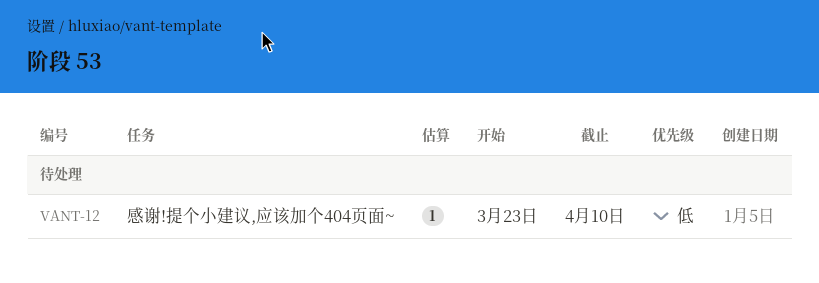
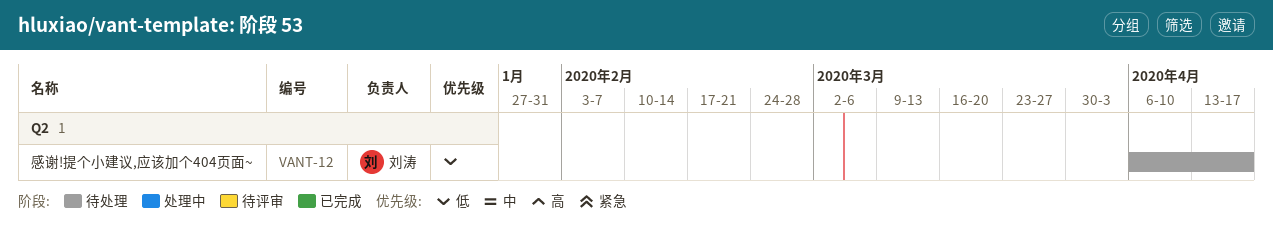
VANT-12, start: Mar 23 -> Apr 6
VANT-12, due: Apr 10 -> Apr 17

